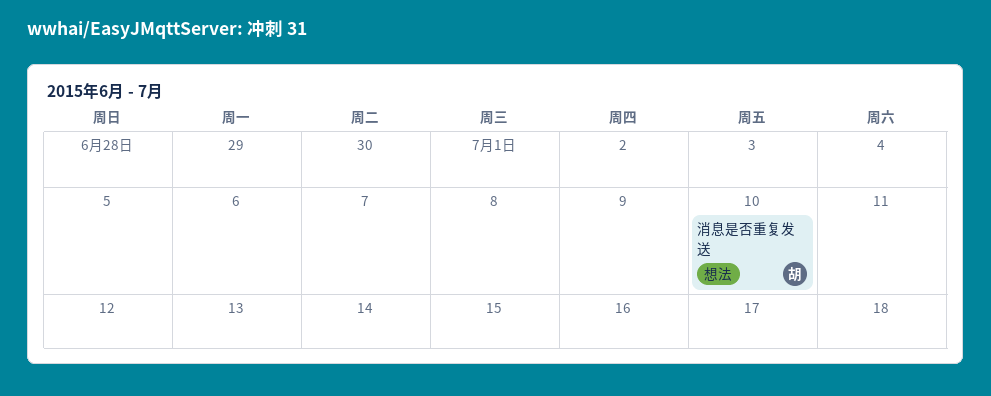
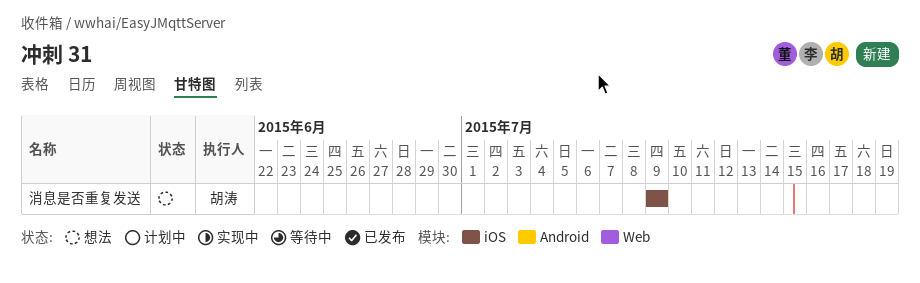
消息是否重复发送, due: Jul 10 -> Jul 9

